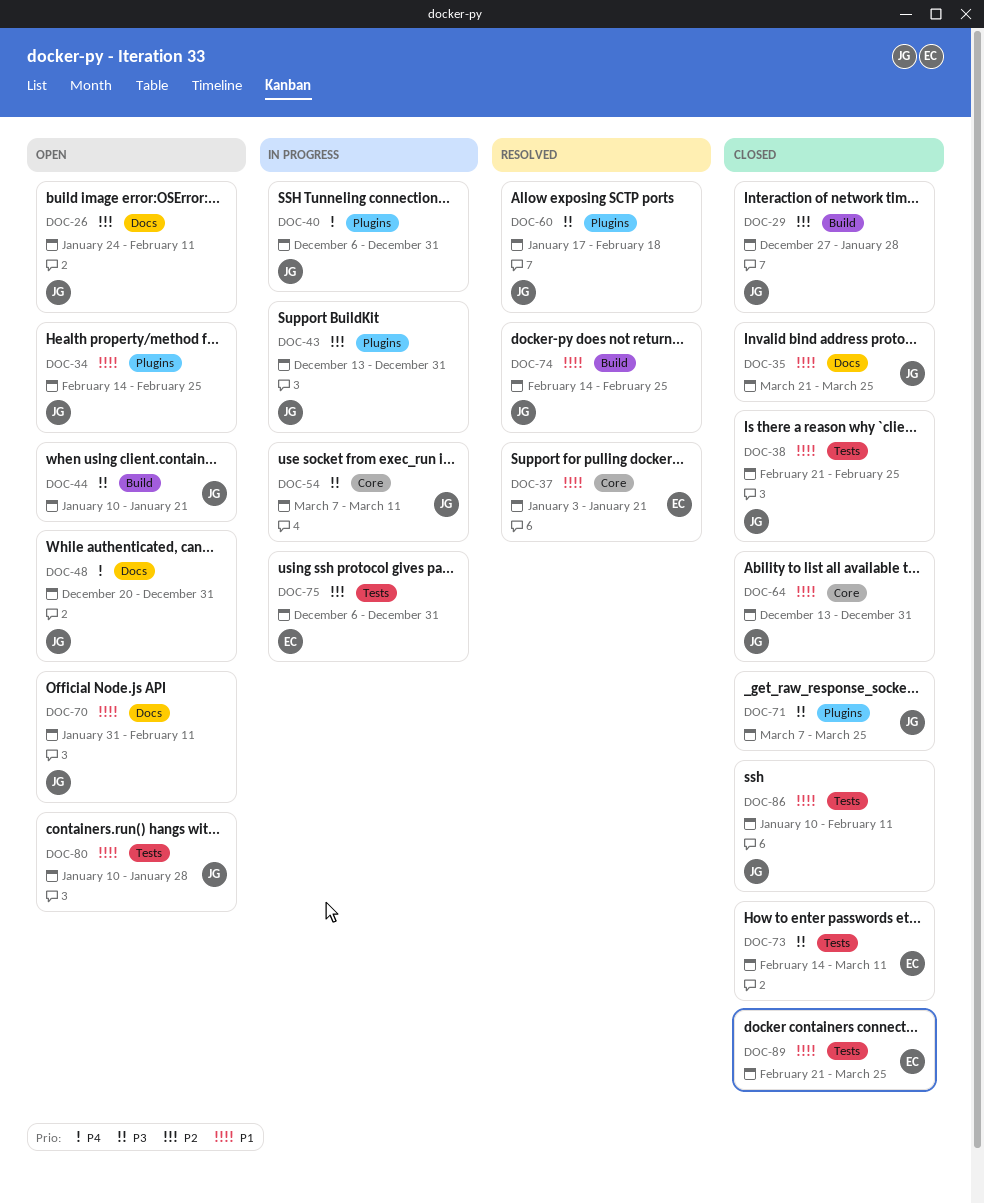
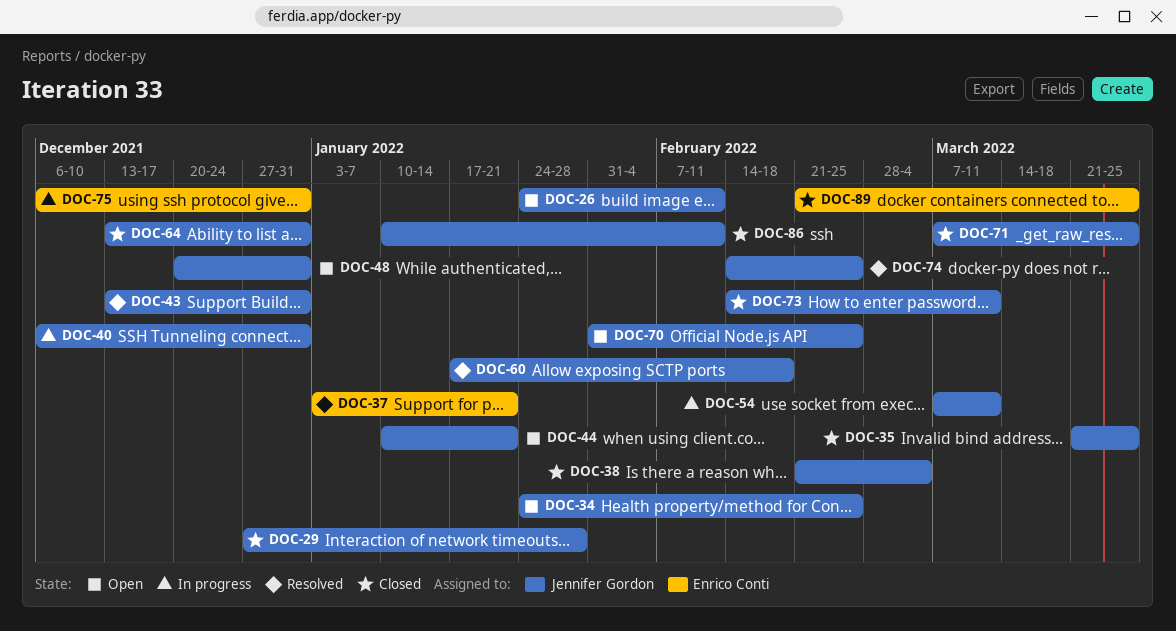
DOC-34, start: Feb 14 -> Jan 24
DOC-38, due: Feb 25 -> Mar 4
DOC-43, status: In progress -> Resolved
DOC-70, due: Feb 11 -> Feb 25
DOC-73, owner: Enrico Conti -> Jennifer Gordon
DOC-80: present -> none

